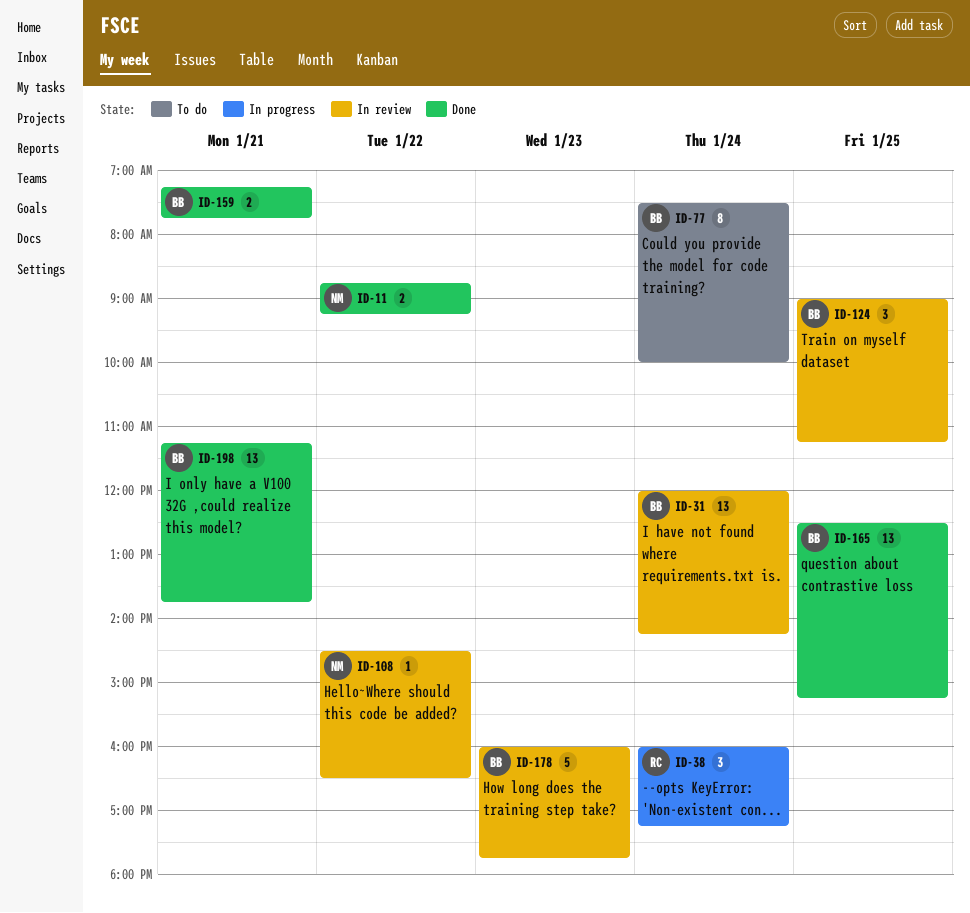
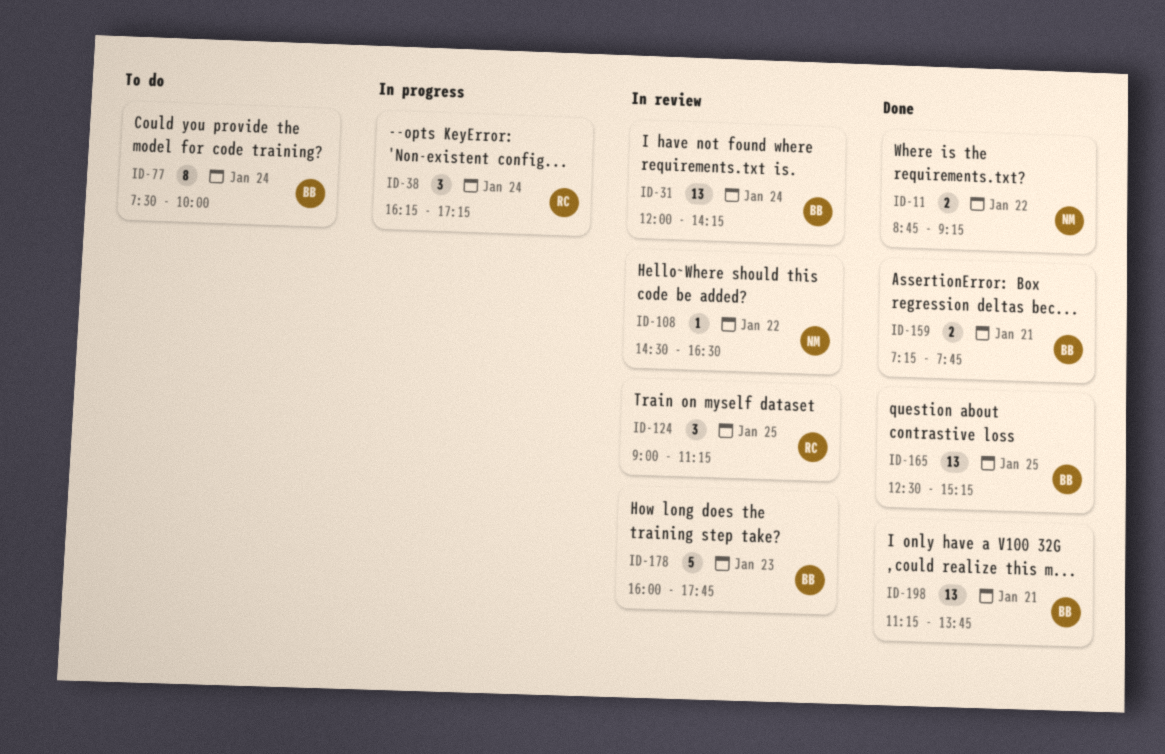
ID-38, begins: 16:00 -> 16:15
ID-124, owner: BB -> RC

